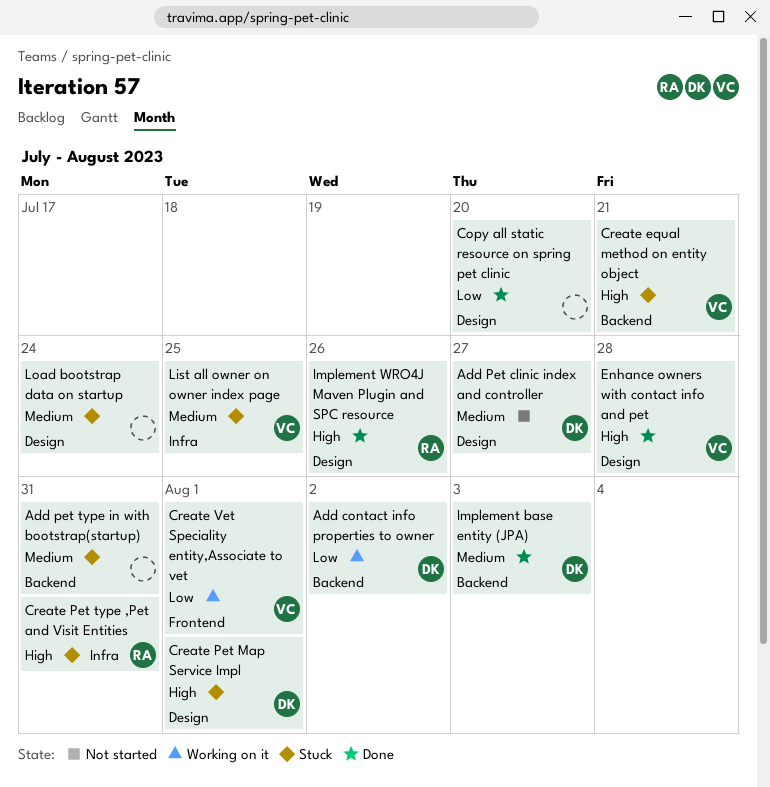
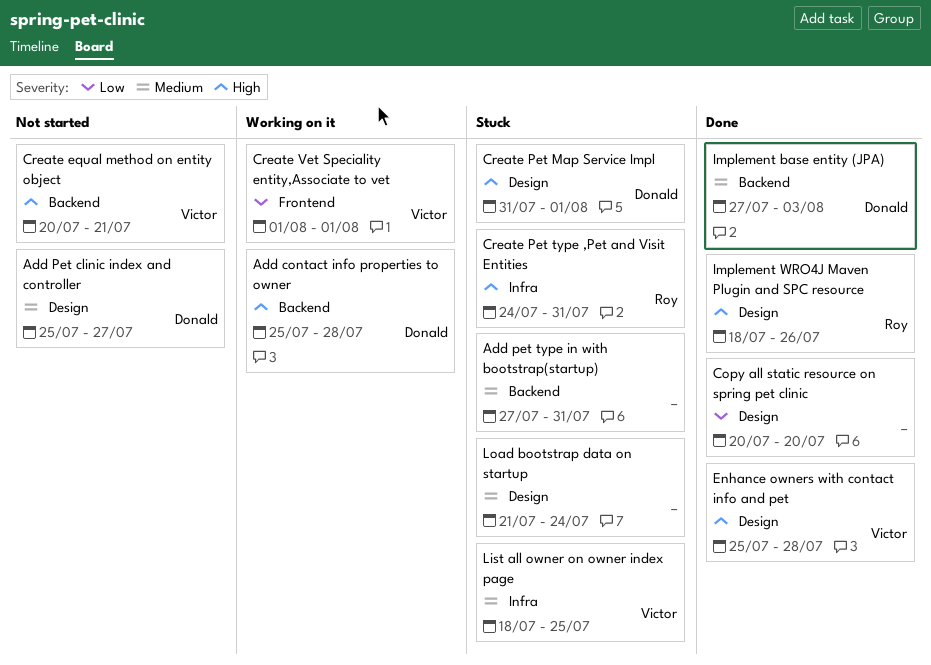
Add contact info properties to owner, priority: Low -> High
Add contact info properties to owner, due: Aug 2 -> Jul 28
Create equal method on entity object, status: Stuck -> Not started

